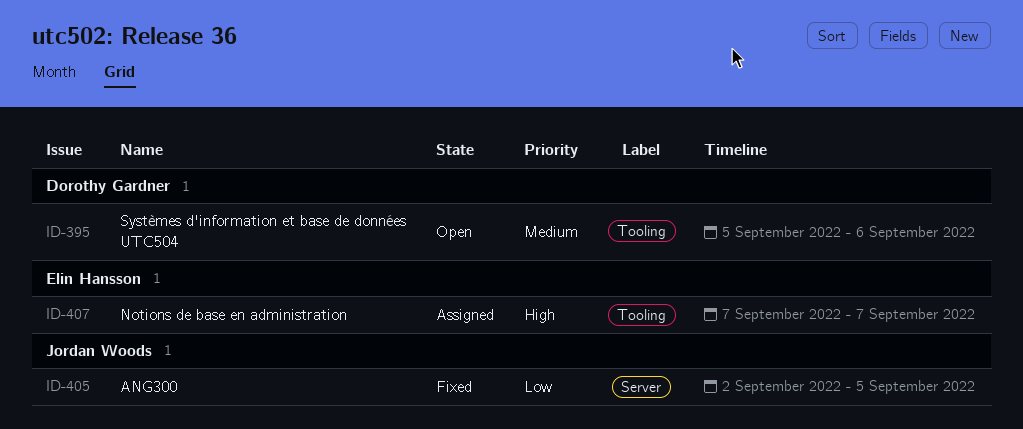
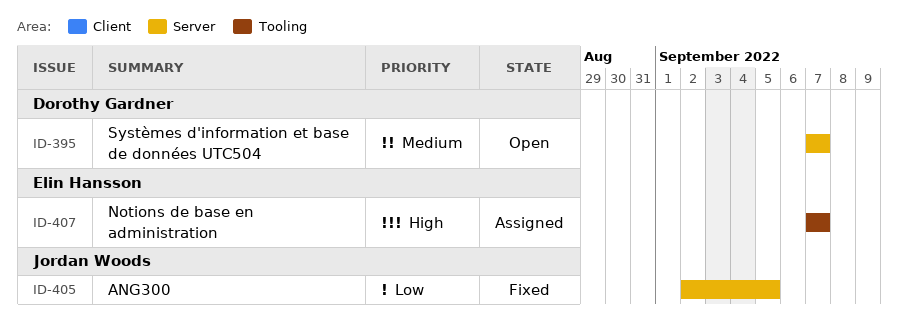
ID-395, label: Tooling -> Server
ID-395, start: Sep 5 -> Sep 7
ID-395, due: Sep 6 -> Sep 7

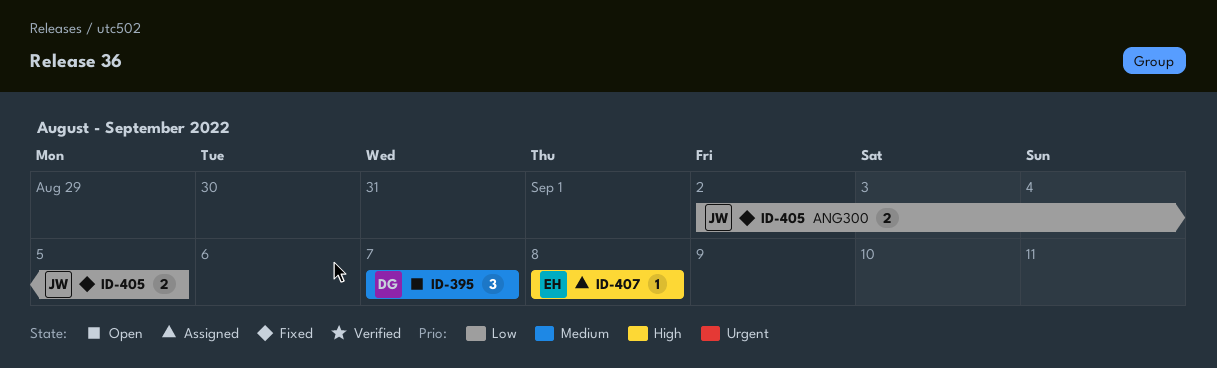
ID-407, start: Sep 7 -> Sep 8
ID-407, due: Sep 7 -> Sep 8

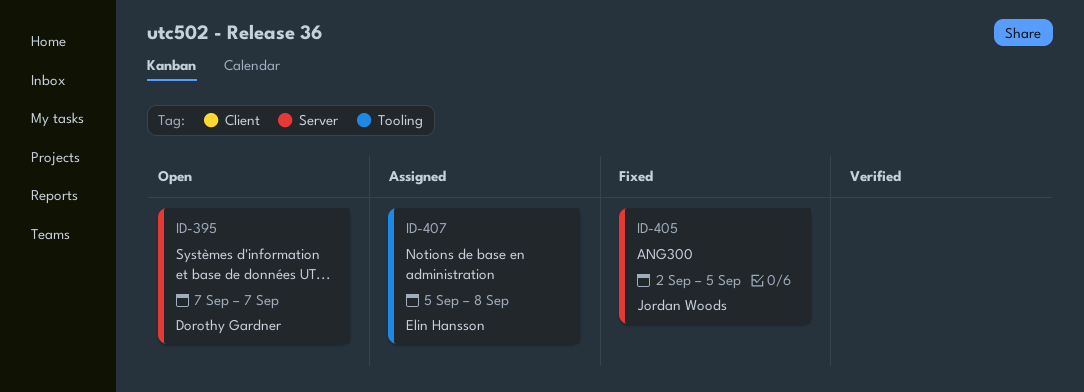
ID-407, start: Sep 8 -> Sep 5

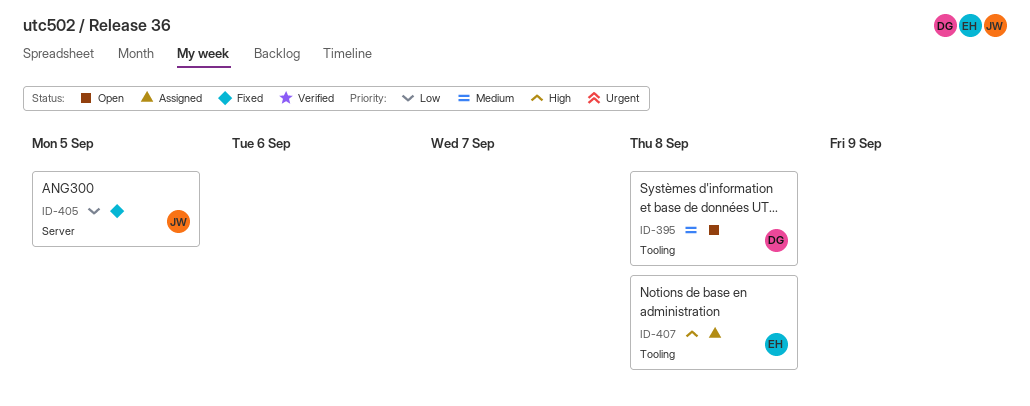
ID-395, label: Server -> Tooling
ID-395, due: Sep 7 -> Sep 8

